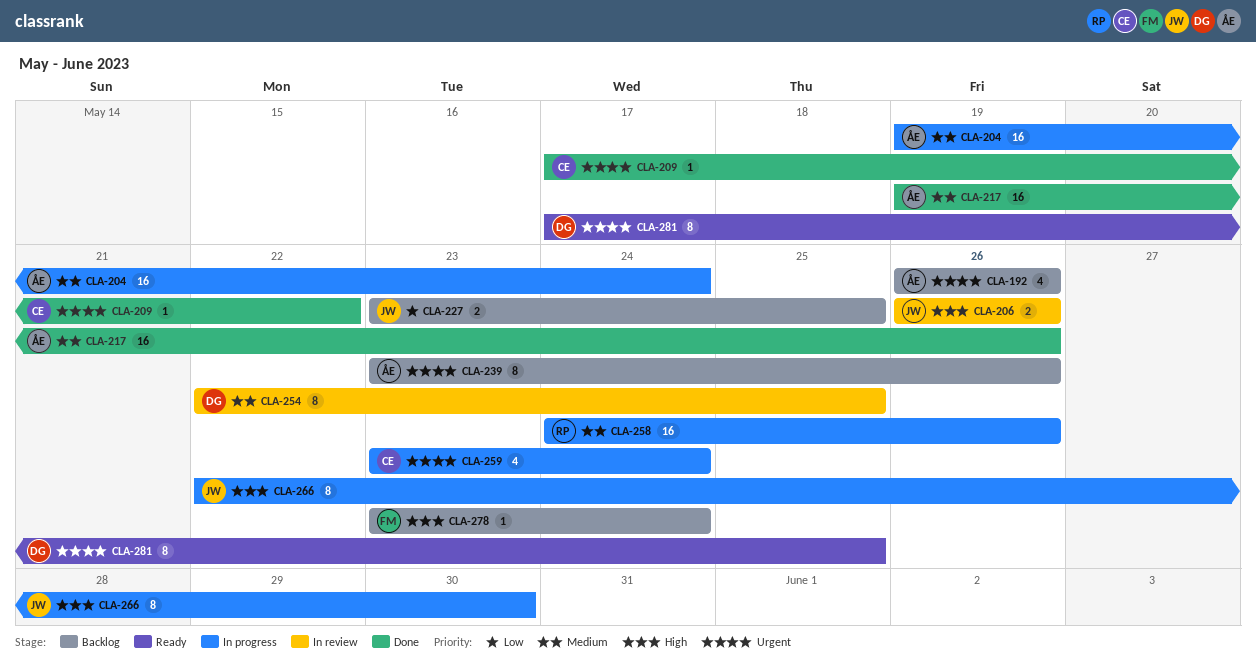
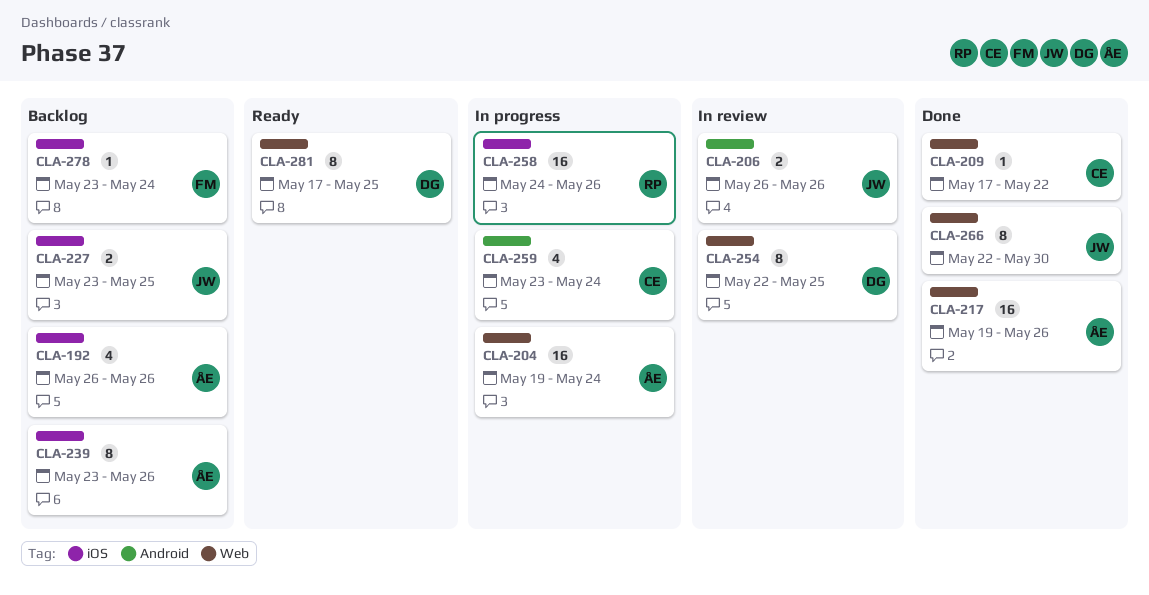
CLA-266, status: In progress -> Done

